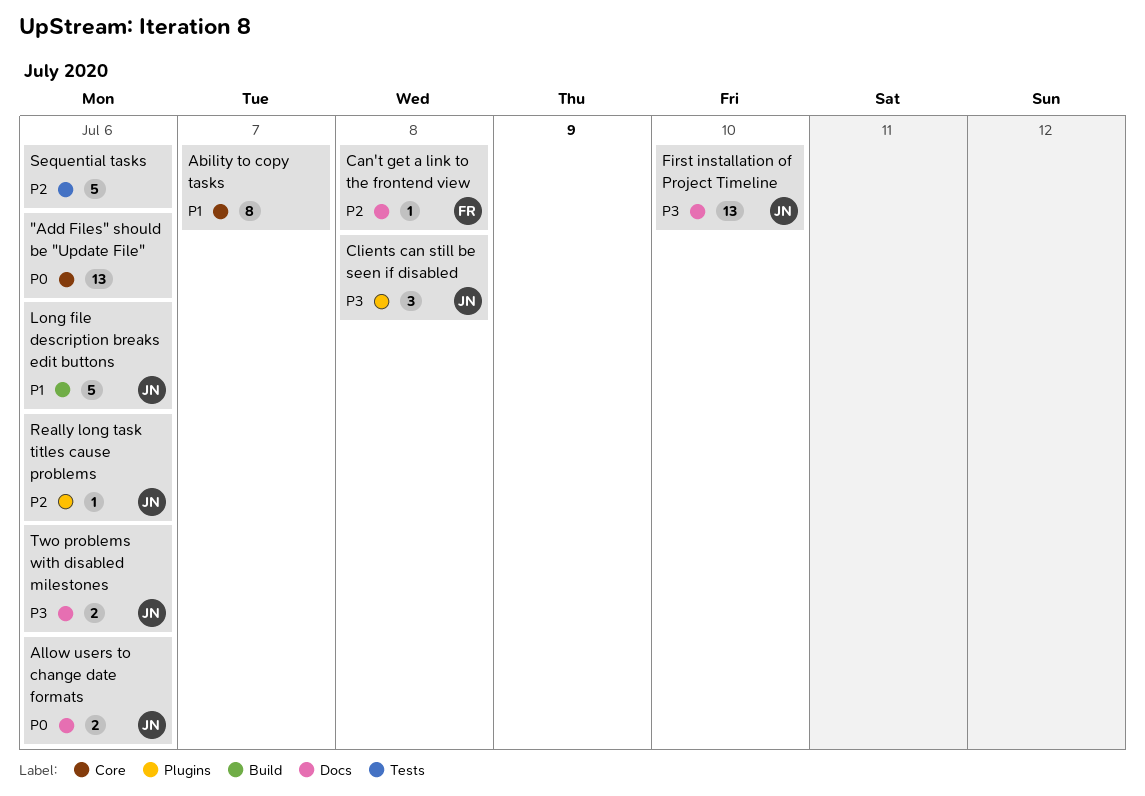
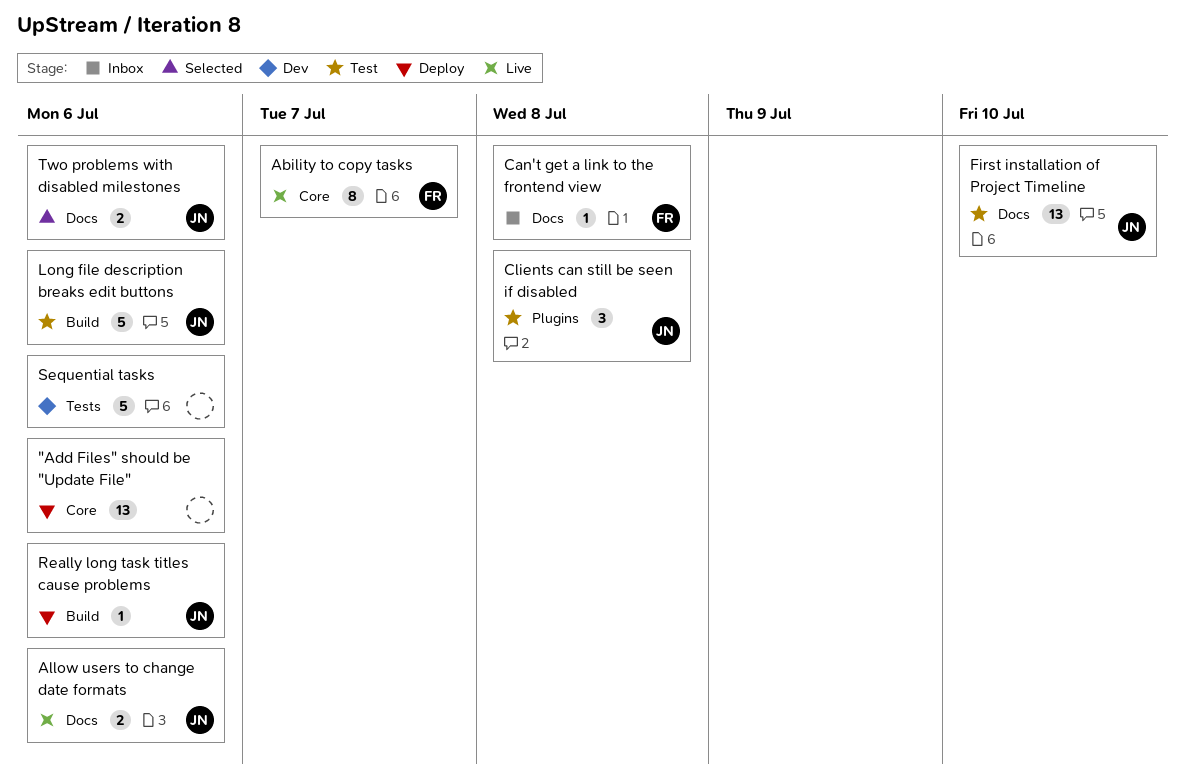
Ability to copy tasks, owner: none -> FR
Really long task titles cause problems, label: Plugins -> Build

